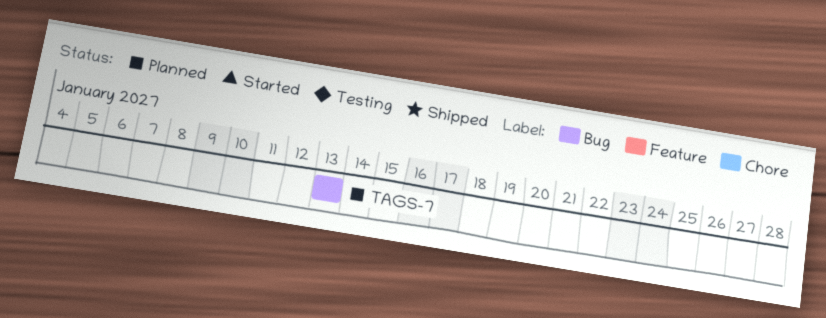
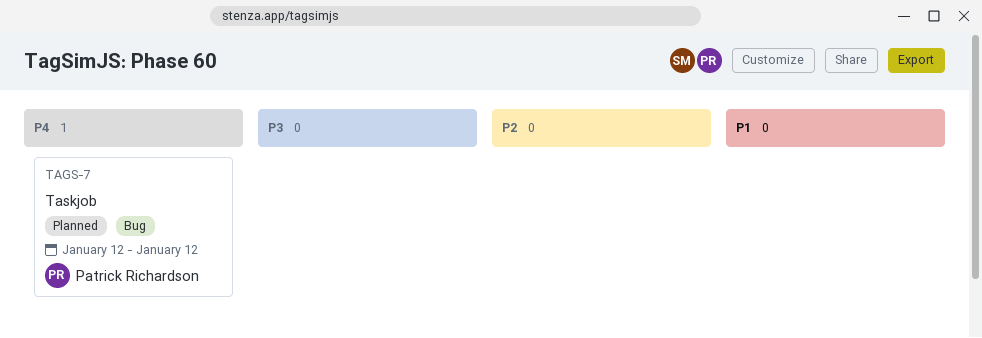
TAGS-7, start: Jan 13 -> Jan 12
TAGS-7, due: Jan 13 -> Jan 12

